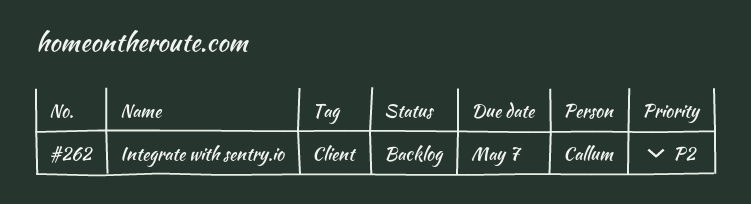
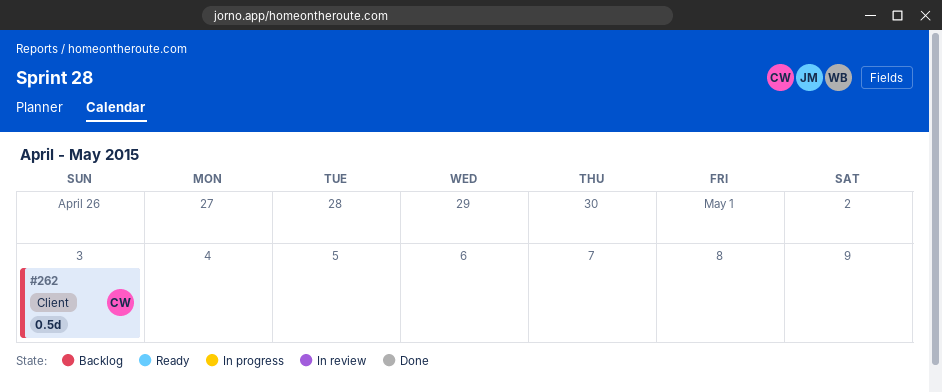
#262, due: May 7 -> May 3

